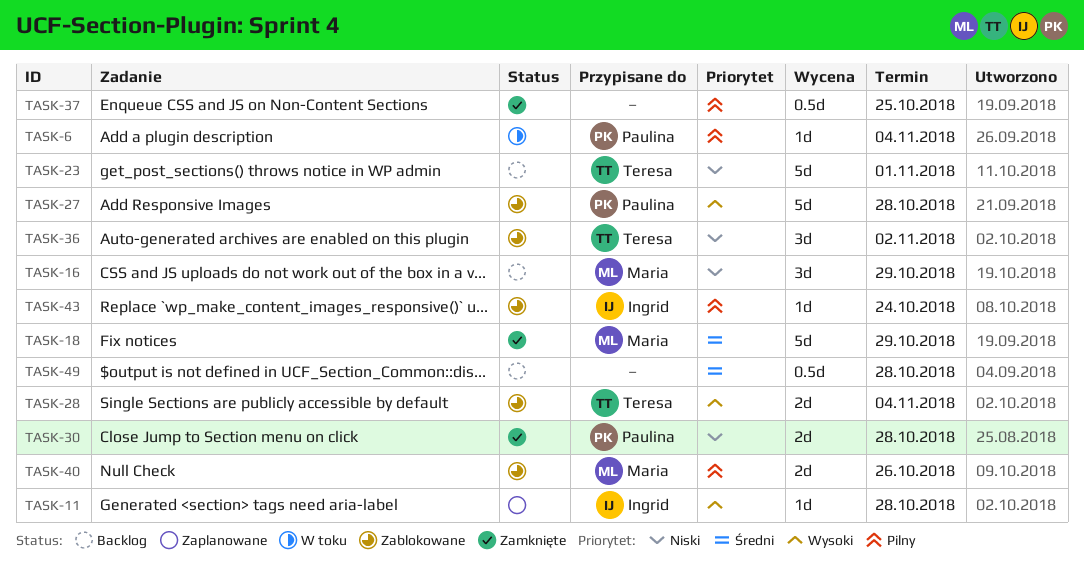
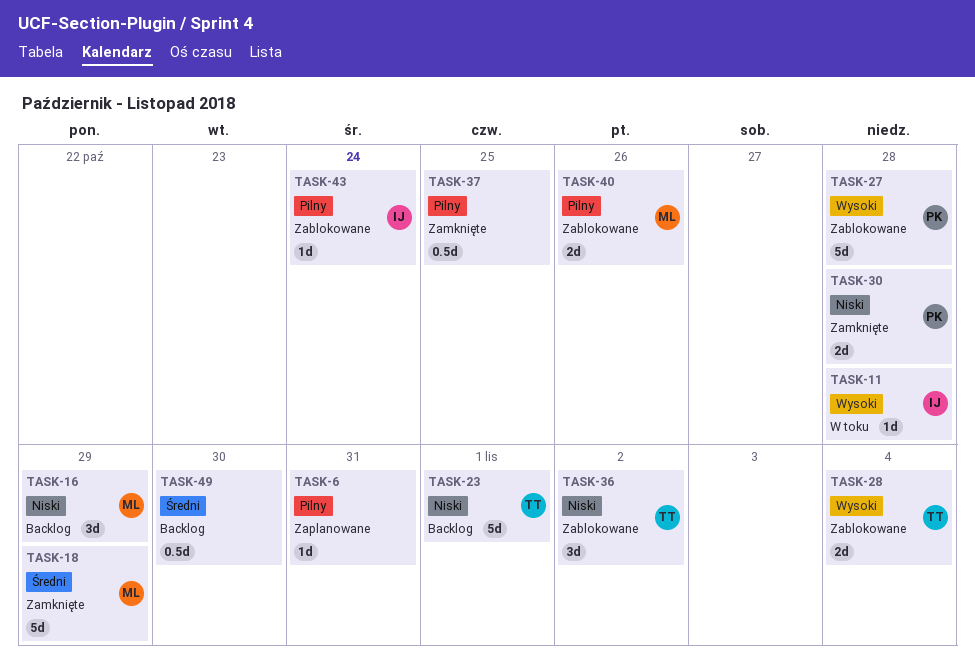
TASK-6, status: W toku -> Zaplanowane
TASK-6, owner: Paulina -> none
TASK-6, due: Nov 4 -> Oct 31
TASK-11, status: Zaplanowane -> W toku
TASK-49, due: Oct 28 -> Oct 30

